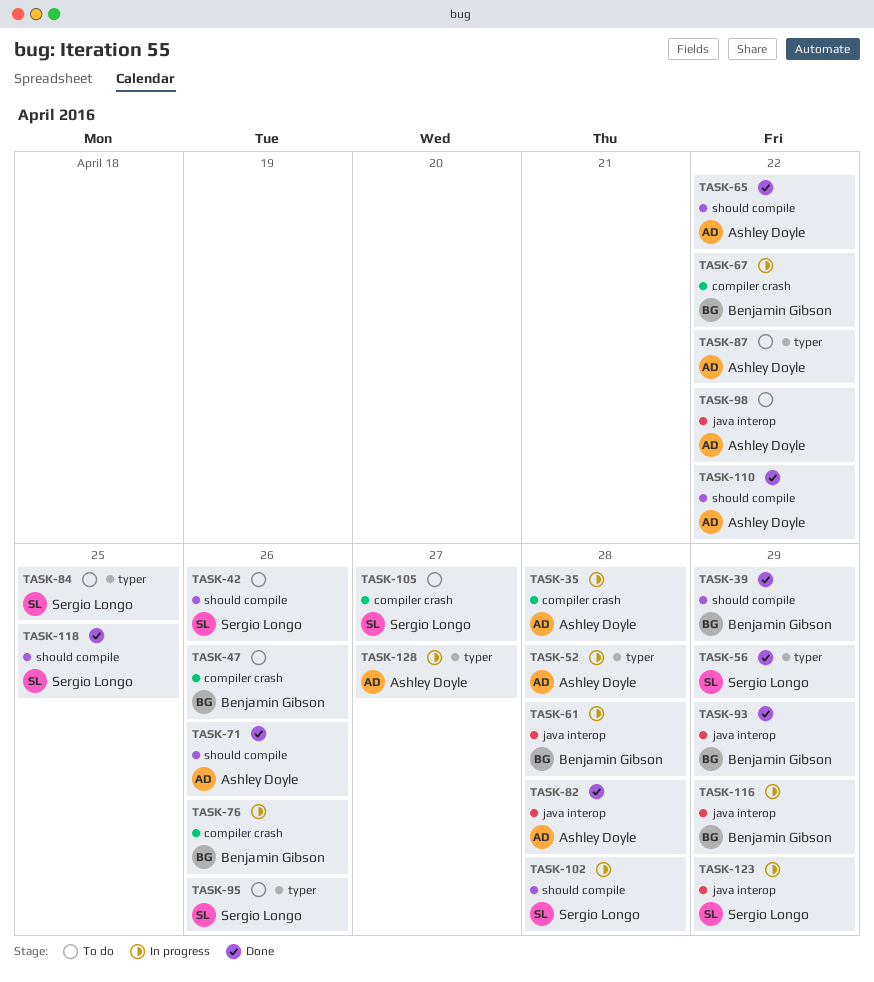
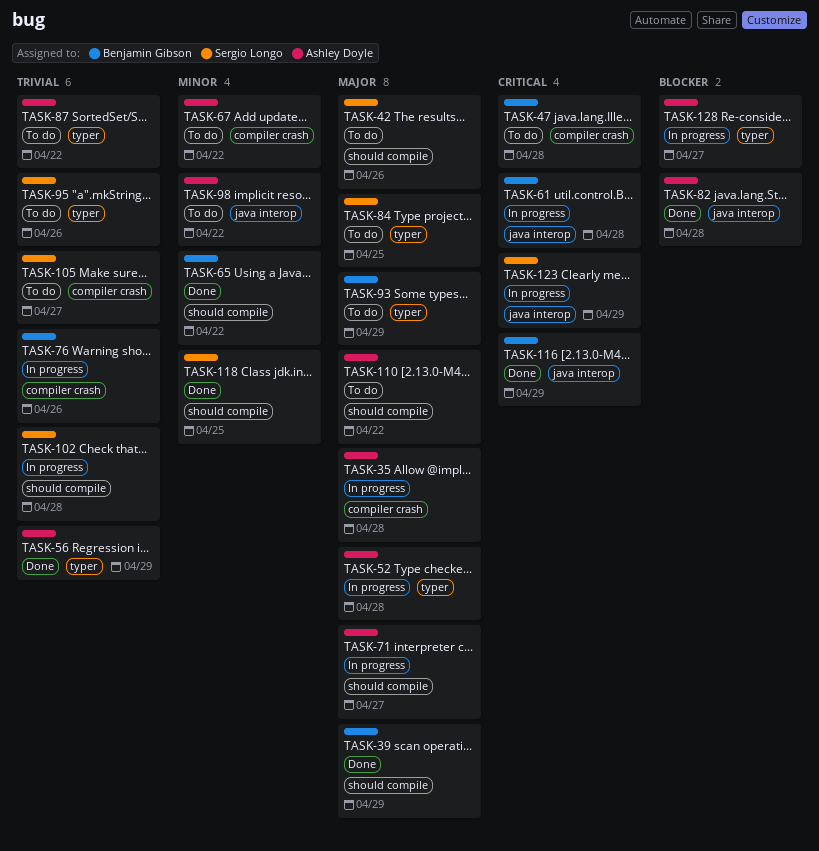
TASK-47, due: Apr 26 -> Apr 28
TASK-56, owner: Sergio Longo -> Ashley Doyle
TASK-65, owner: Ashley Doyle -> Benjamin Gibson
TASK-67, status: In progress -> To do
TASK-67, owner: Benjamin Gibson -> Ashley Doyle
TASK-71, status: Done -> In progress
TASK-71, due: Apr 26 -> Apr 27
TASK-93, status: Done -> To do
TASK-93, label: java interop -> typer
TASK-110, status: Done -> To do
TASK-116, status: In progress -> Done

